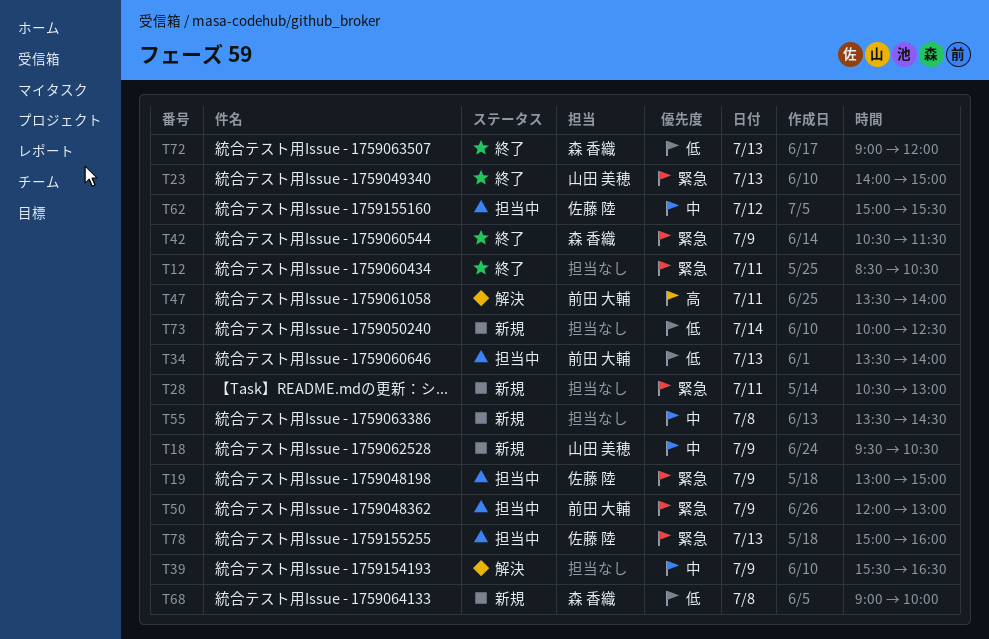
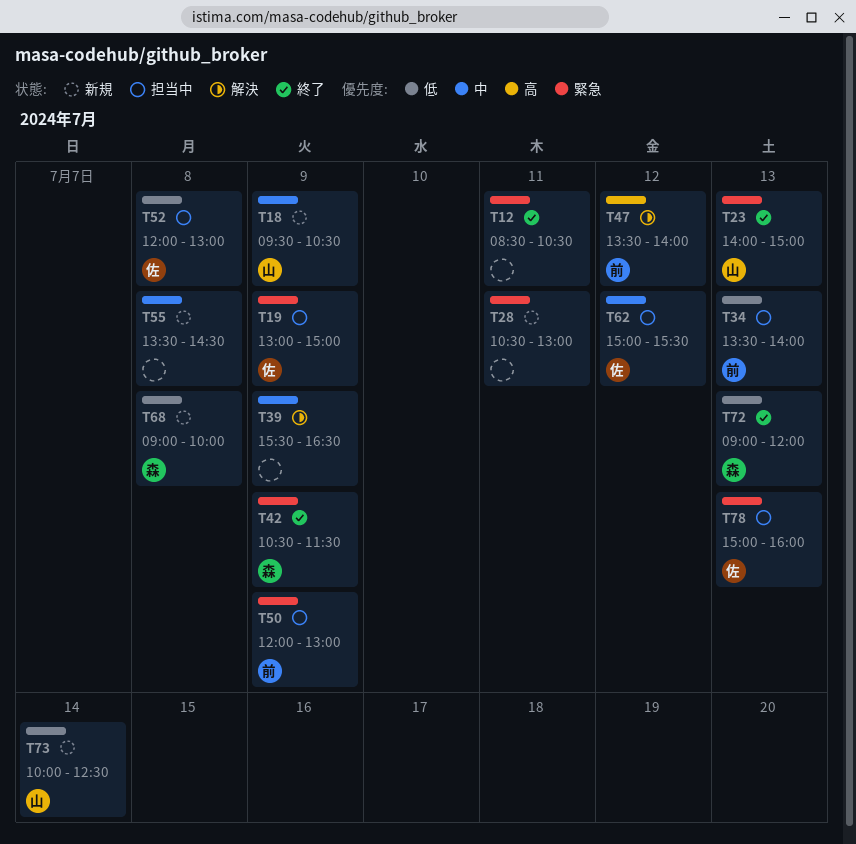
T47, day: Jul 11 -> Jul 12
T52: none -> present
T73, owner: none -> 山田 美穂

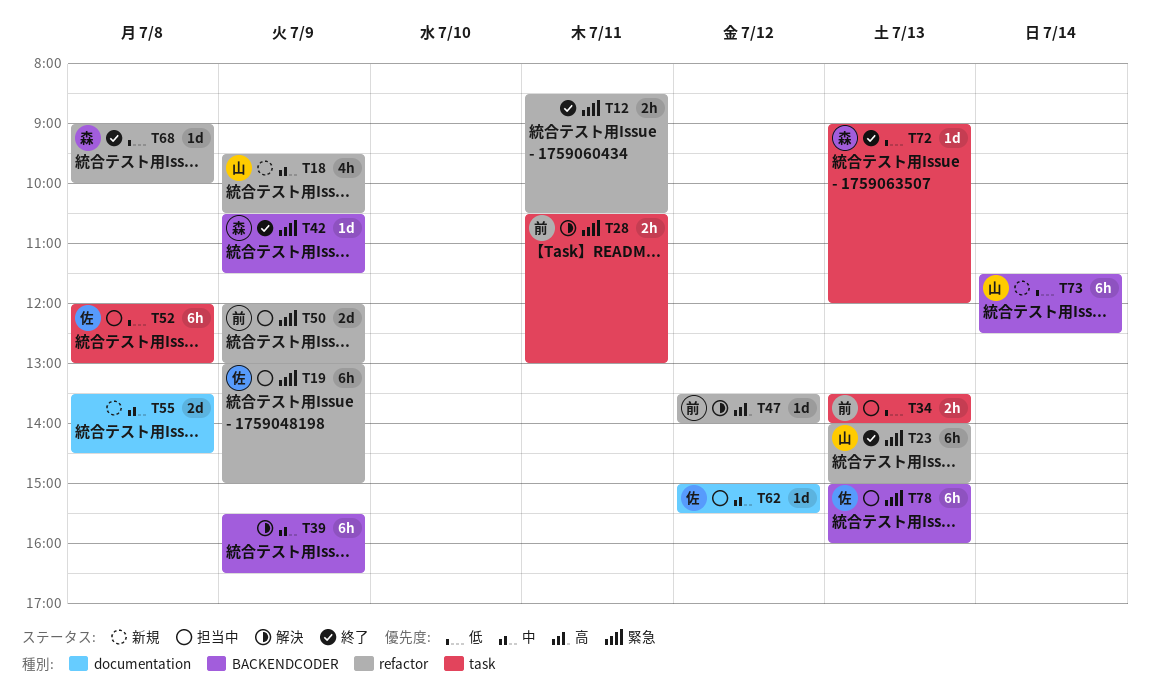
T28, status: 新規 -> 解決
T28, owner: none -> 前
T68, status: 新規 -> 終了
T73, begins: 10:00 -> 11:30

